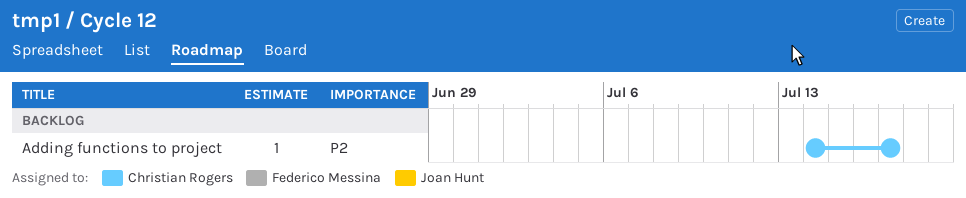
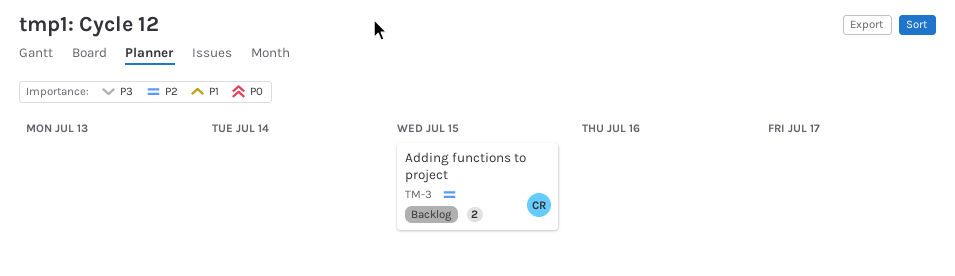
Adding functions to project, estimate: 1 -> 2
Adding functions to project, due: Jul 17 -> Jul 15

